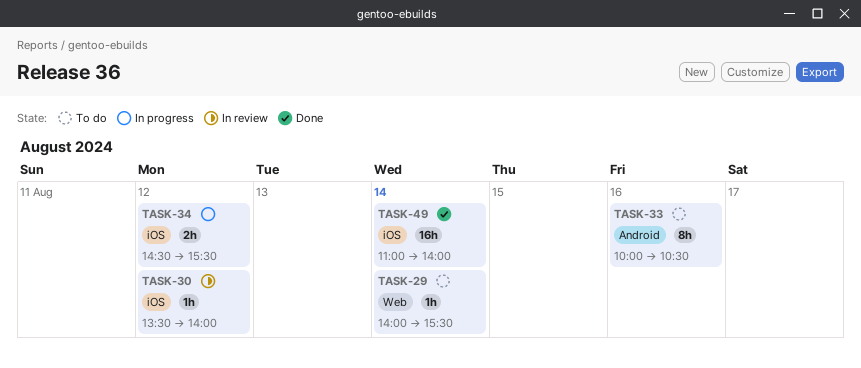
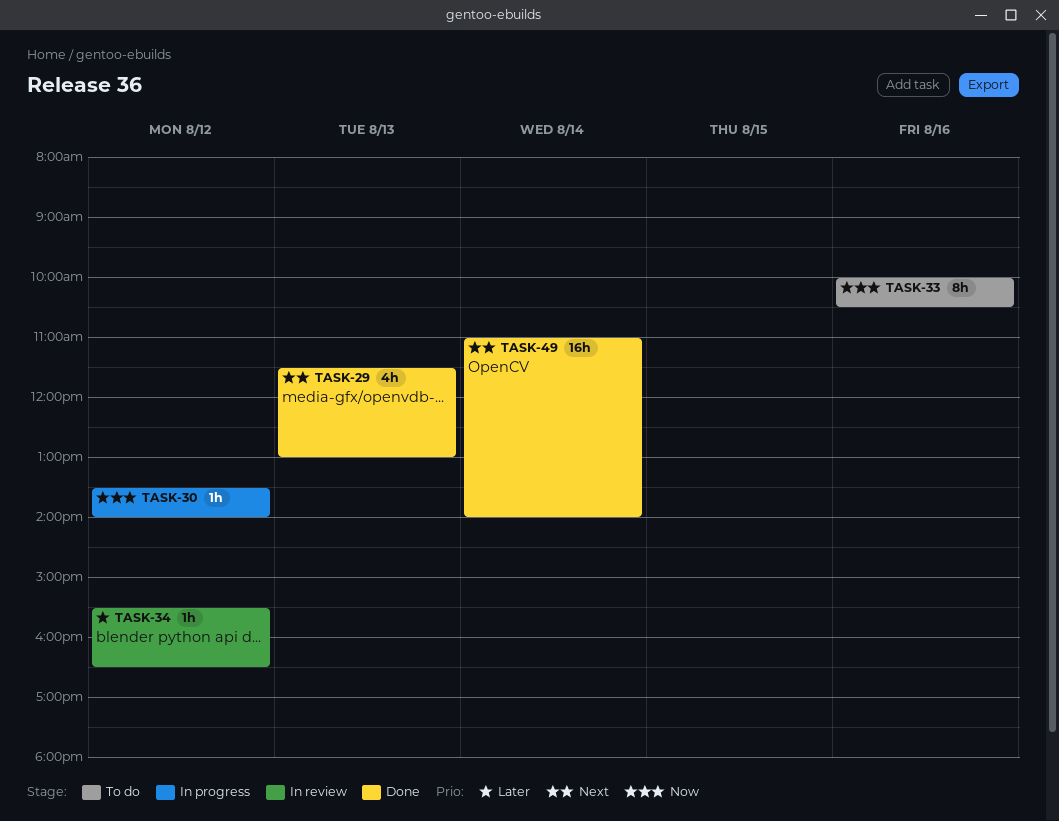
TASK-29, status: To do -> Done
TASK-29, estimate: 1h -> 4h
TASK-29, day: Aug 14 -> Aug 13
TASK-29, begins: 14:00 -> 11:30
TASK-29, ends: 15:30 -> 13:00
TASK-30, status: In review -> In progress
TASK-34, status: In progress -> In review
TASK-34, estimate: 2h -> 1h
TASK-34, begins: 14:30 -> 15:30
TASK-34, ends: 15:30 -> 16:30

